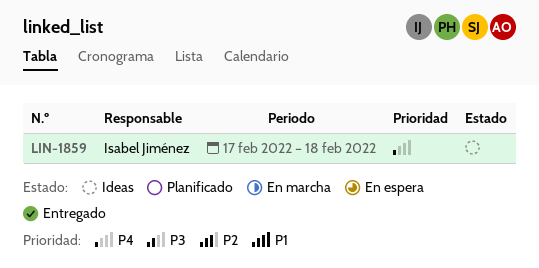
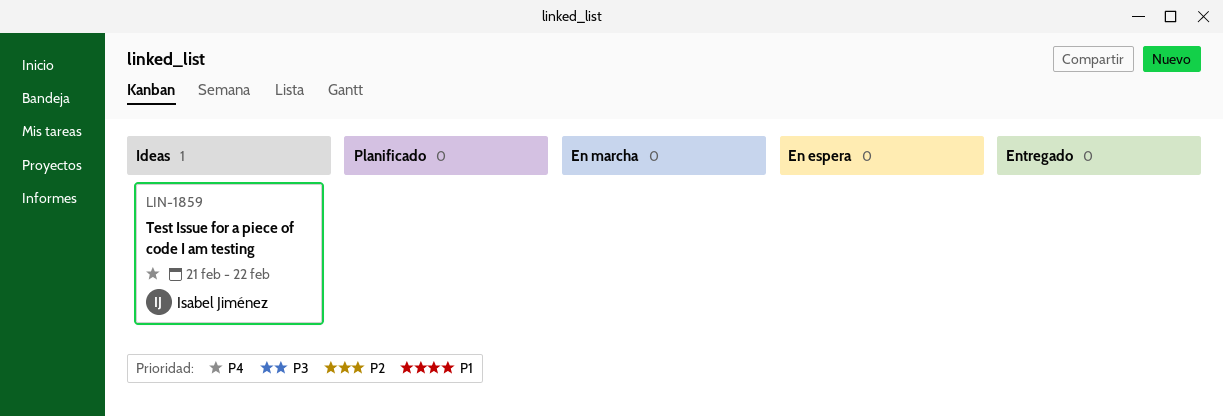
LIN-1859, start: Feb 17 -> Feb 21
LIN-1859, due: Feb 18 -> Feb 22

